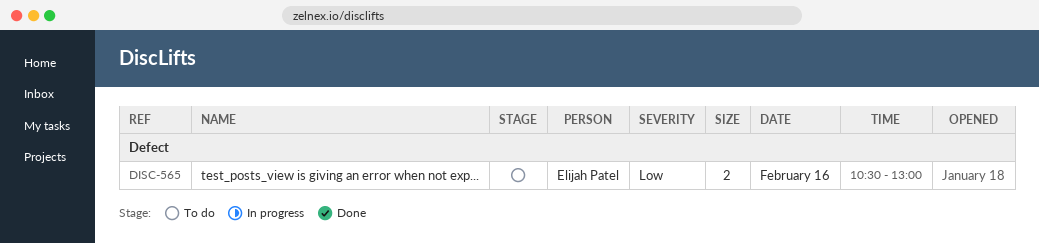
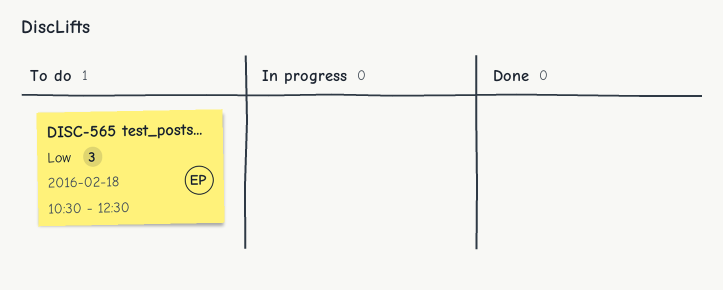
DISC-565, estimate: 2 -> 3
DISC-565, day: Feb 16 -> Feb 18
DISC-565, ends: 13:00 -> 12:30

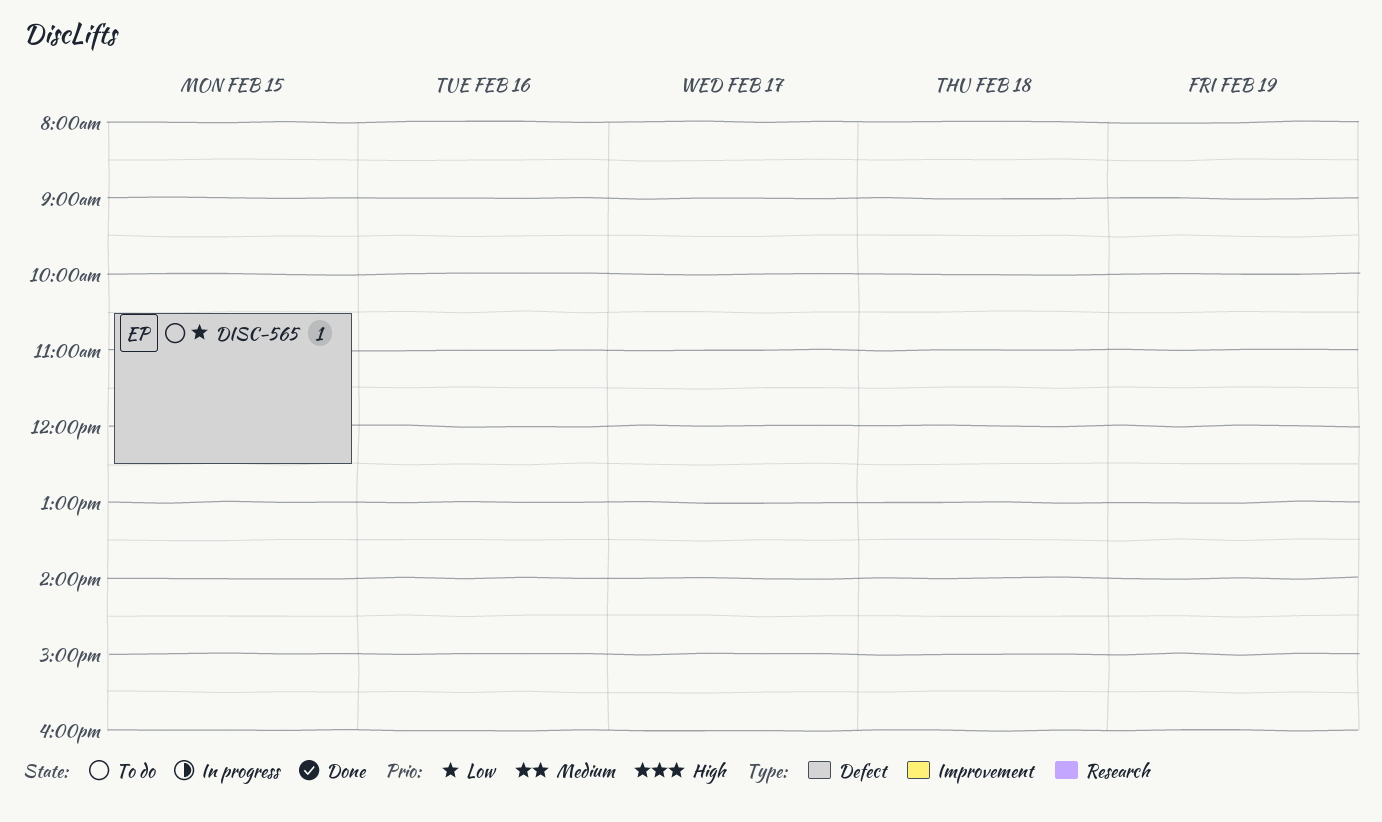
DISC-565, estimate: 3 -> 1
DISC-565, day: Feb 18 -> Feb 15

